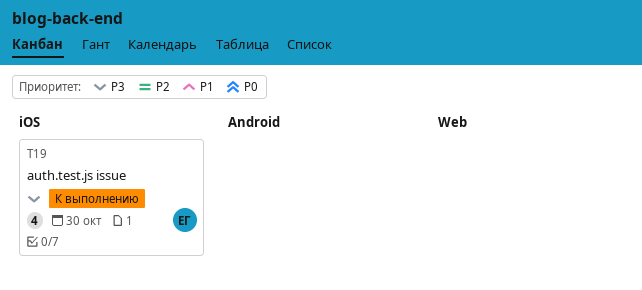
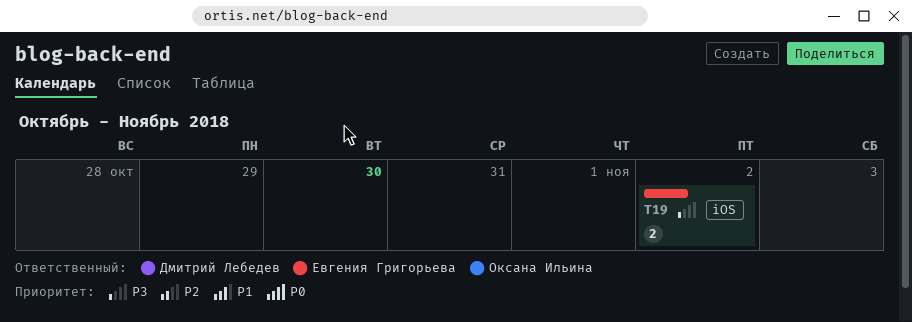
T19, estimate: 4 -> 2
T19, due: Oct 30 -> Nov 2

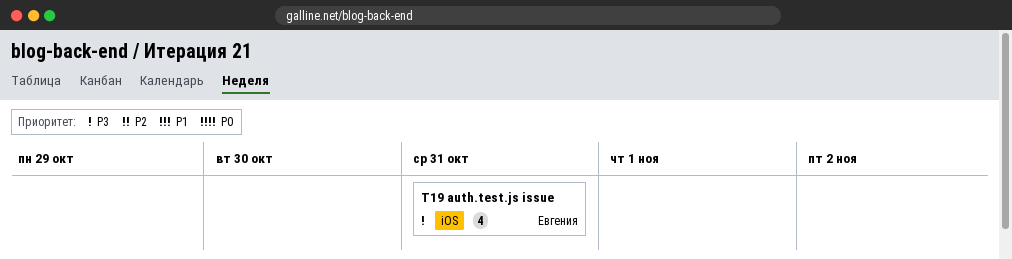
T19, estimate: 2 -> 4
T19, due: Nov 2 -> Oct 31

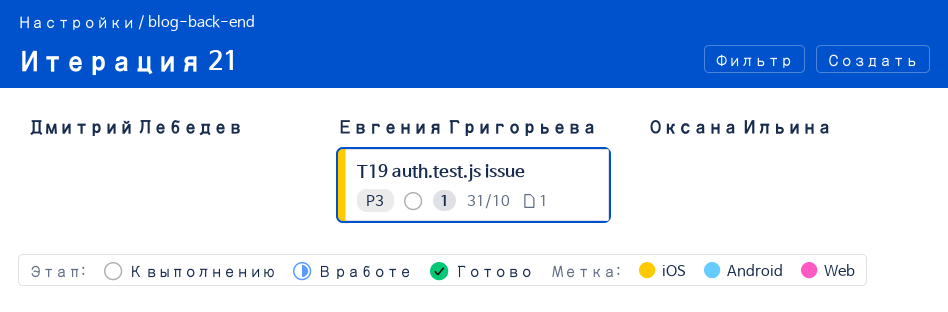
T19, estimate: 4 -> 1

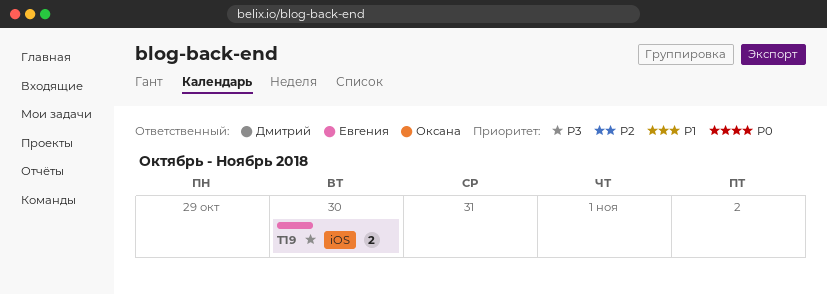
T19, estimate: 1 -> 2
T19, due: Oct 31 -> Oct 30

